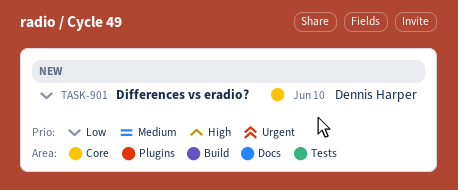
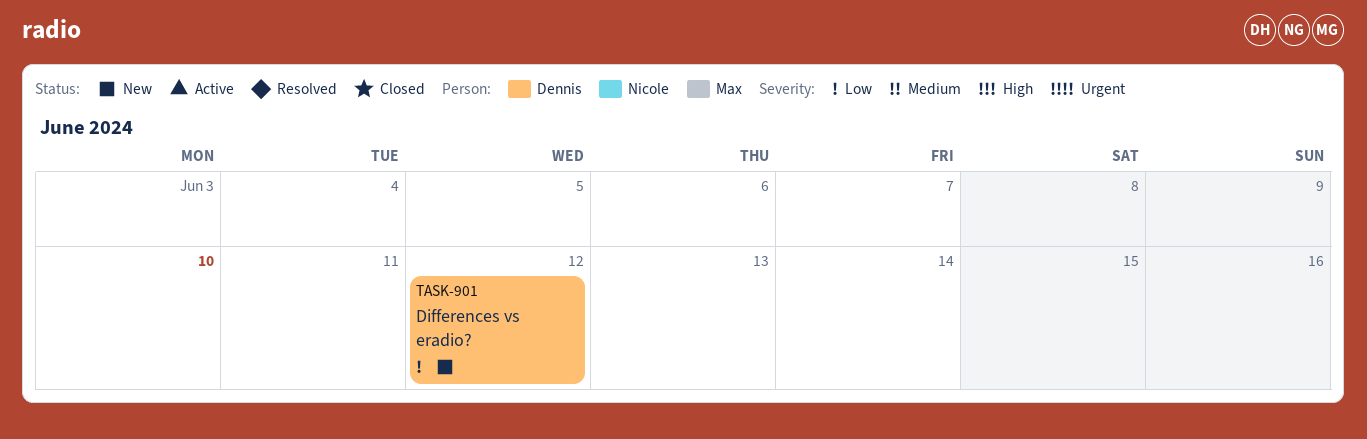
TASK-901, due: Jun 10 -> Jun 12

